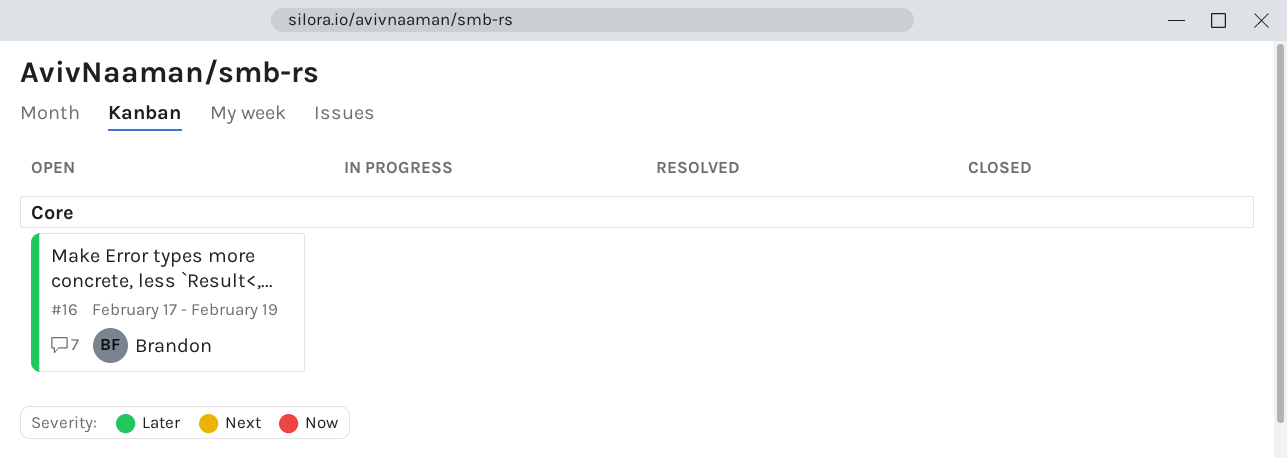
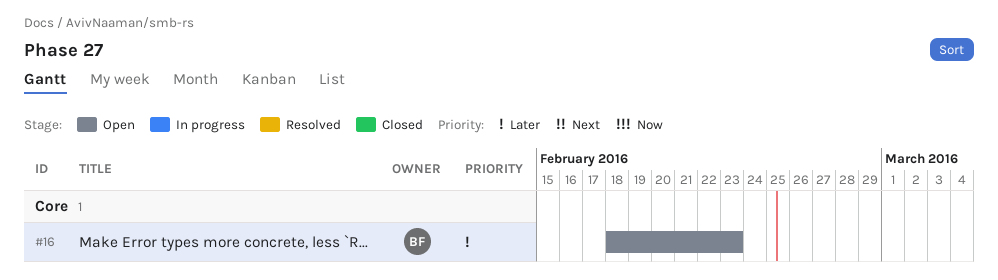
#16, start: Feb 17 -> Feb 18
#16, due: Feb 19 -> Feb 23

